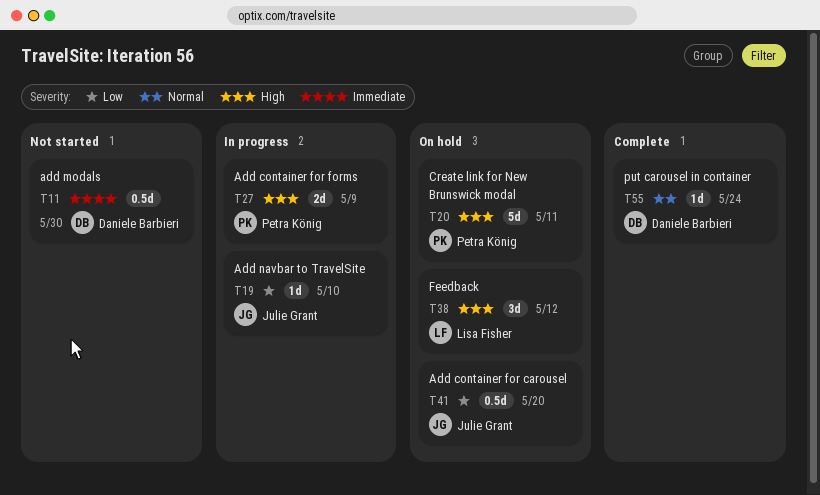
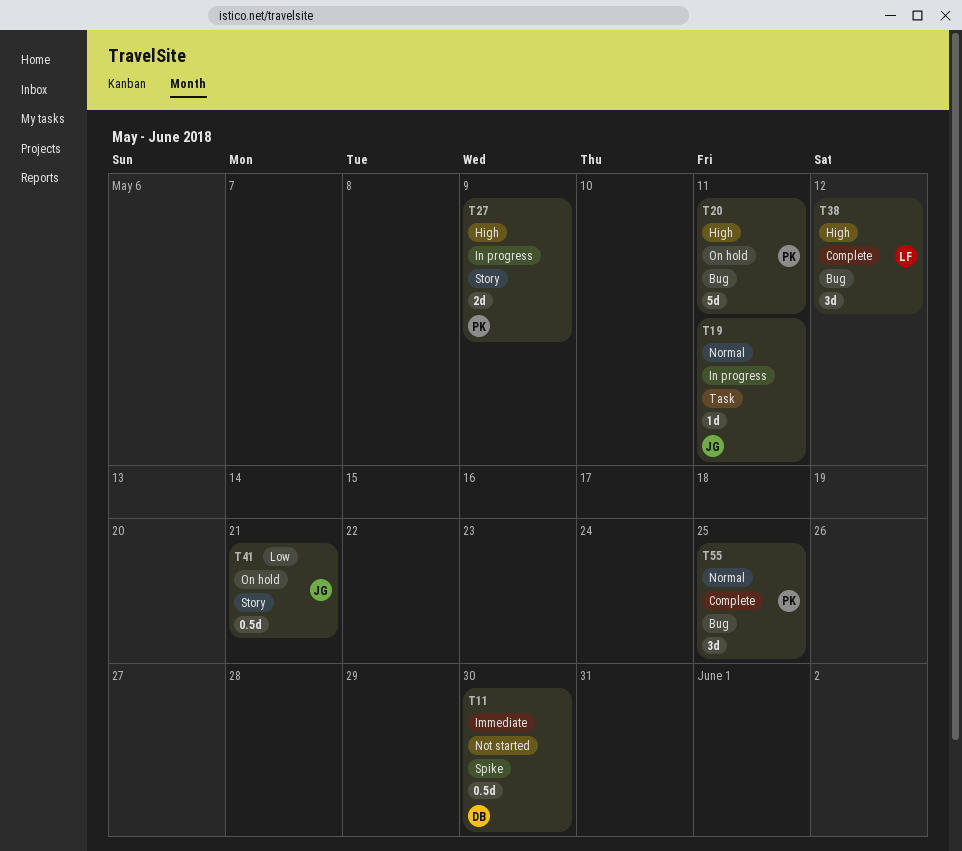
T19, priority: Low -> Normal
T19, due: May 10 -> May 11
T38, status: On hold -> Complete
T41, due: May 20 -> May 21
T55, owner: Daniele Barbieri -> Petra König
T55, estimate: 1d -> 3d
T55, due: May 24 -> May 25

